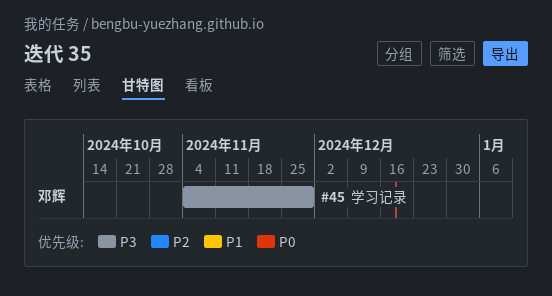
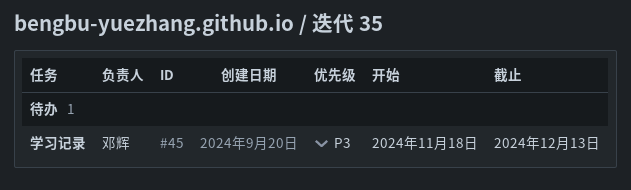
#45, start: Nov 4 -> Nov 18
#45, due: Nov 29 -> Dec 13

